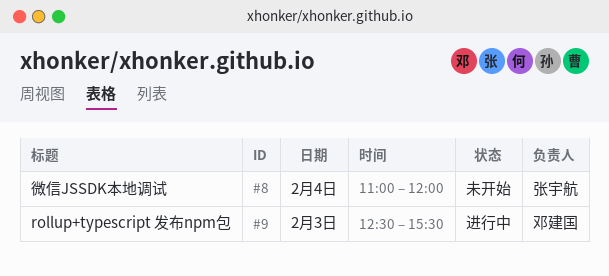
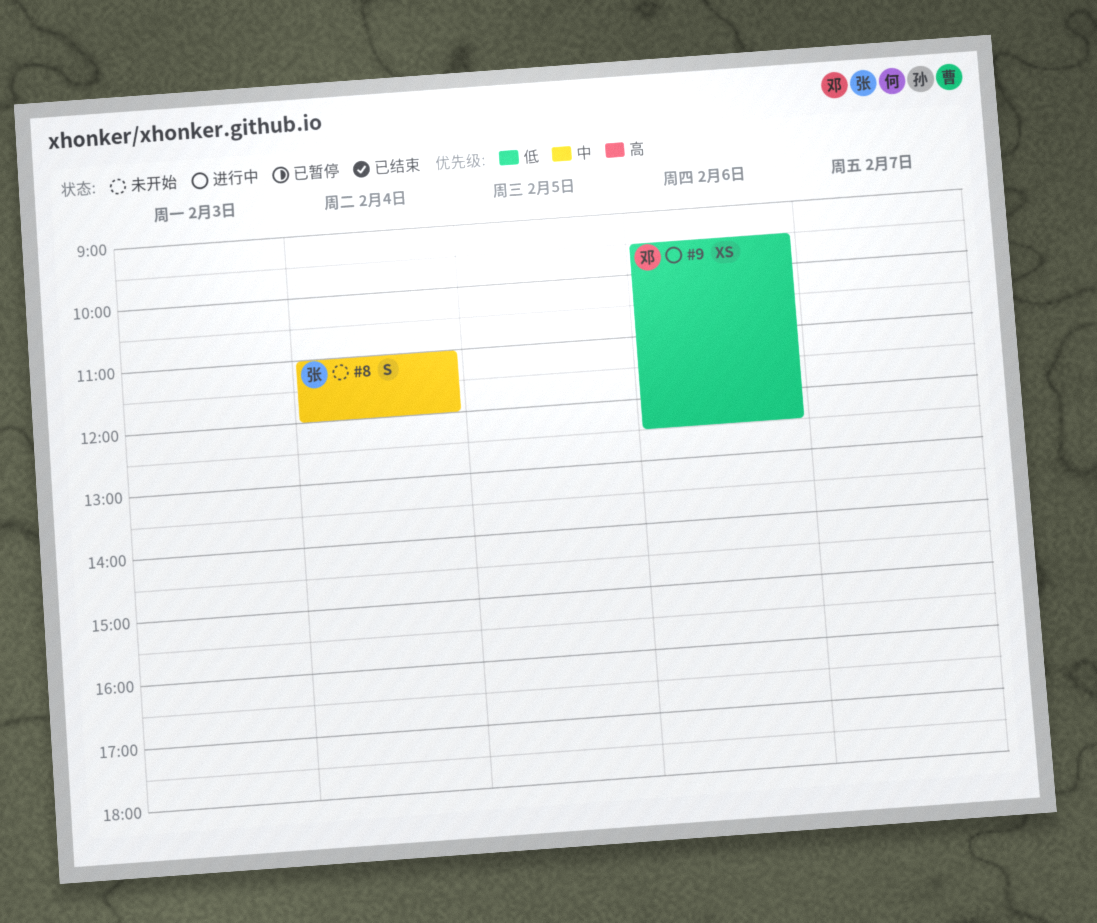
#9, day: Feb 3 -> Feb 6
#9, begins: 12:30 -> 09:30
#9, ends: 15:30 -> 12:30

